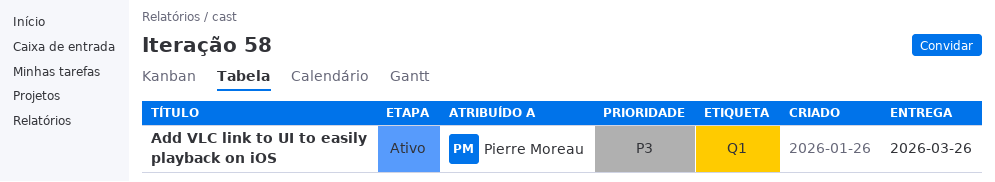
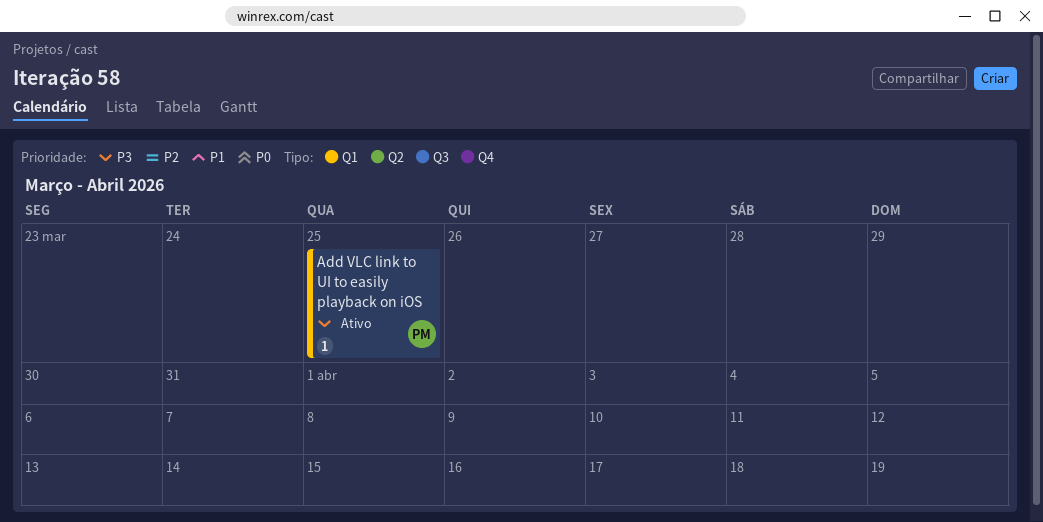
Add VLC link to UI to easily playback on iOS, due: Mar 26 -> Mar 25

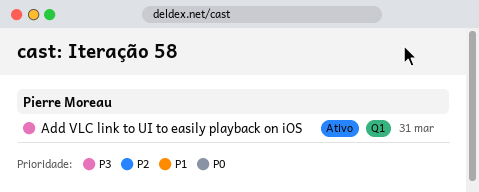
Add VLC link to UI to easily playback on iOS, due: Mar 25 -> Mar 31

